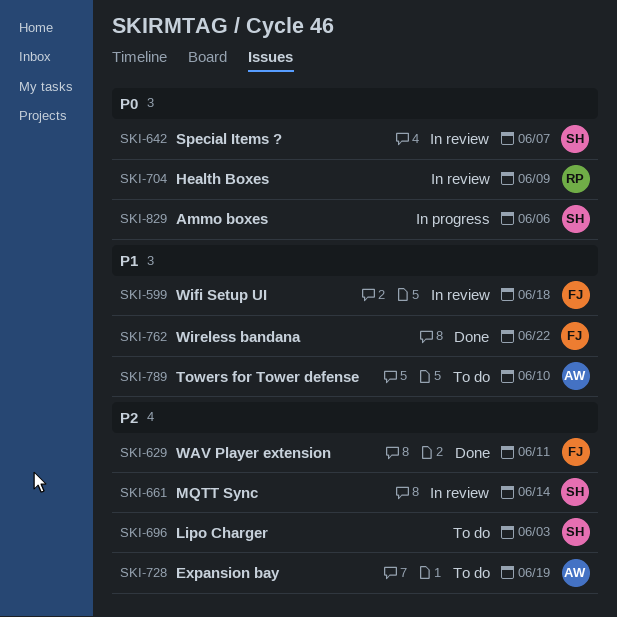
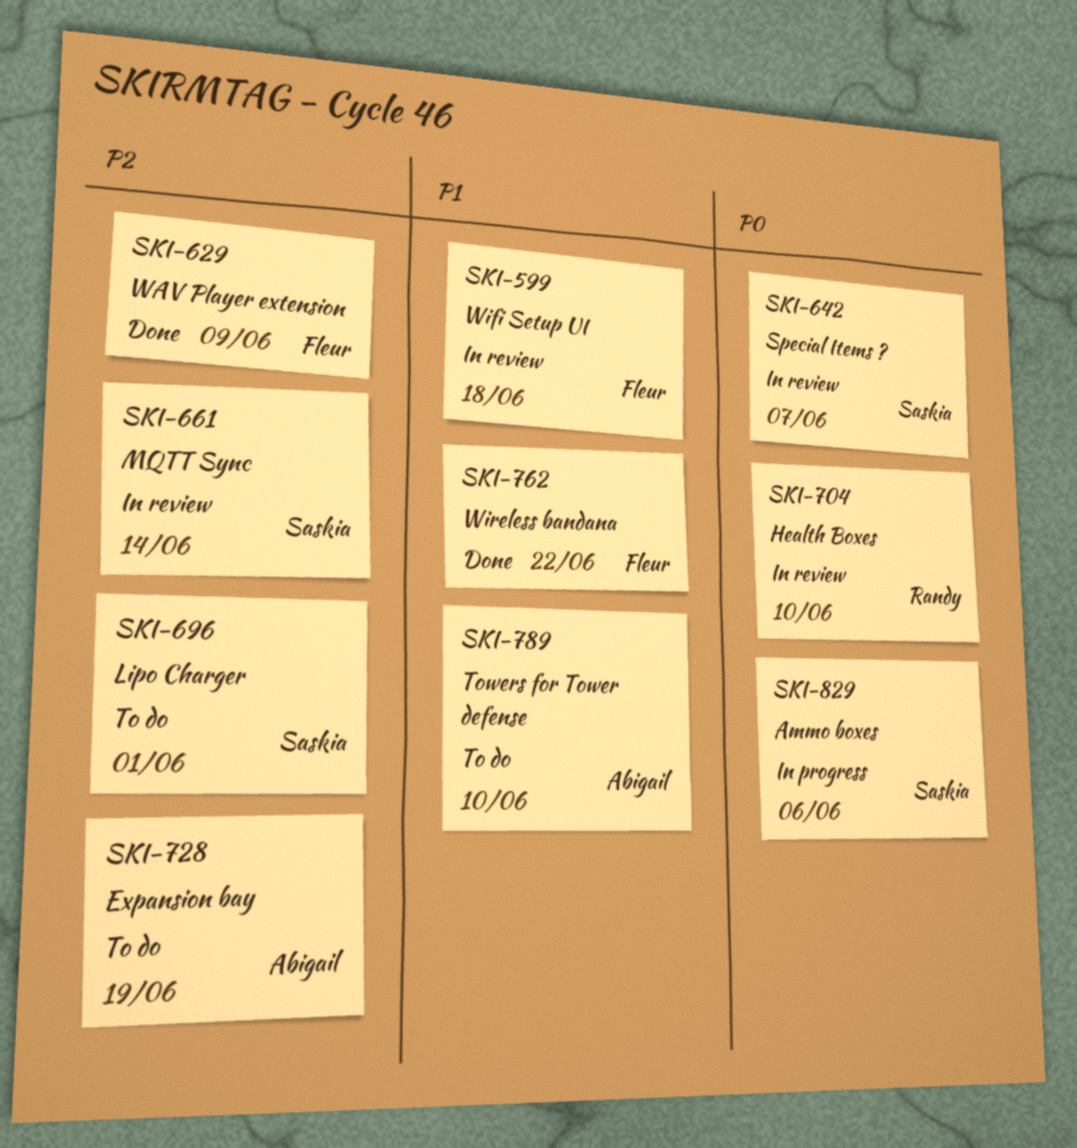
SKI-629, due: Jun 11 -> Jun 9
SKI-696, due: Jun 3 -> Jun 1
SKI-704, due: Jun 9 -> Jun 10

